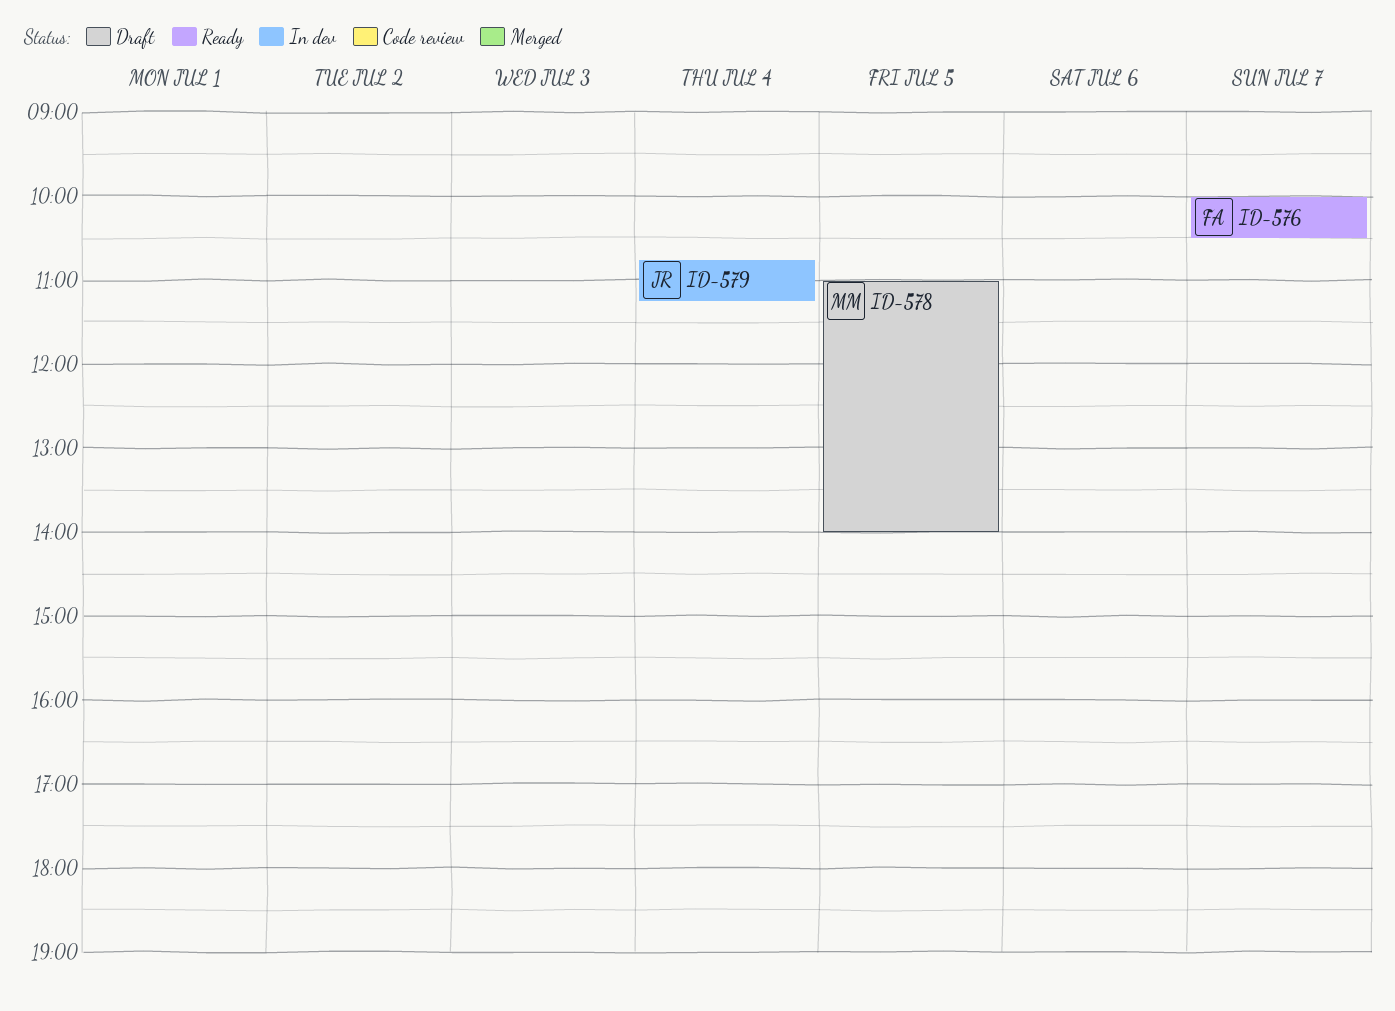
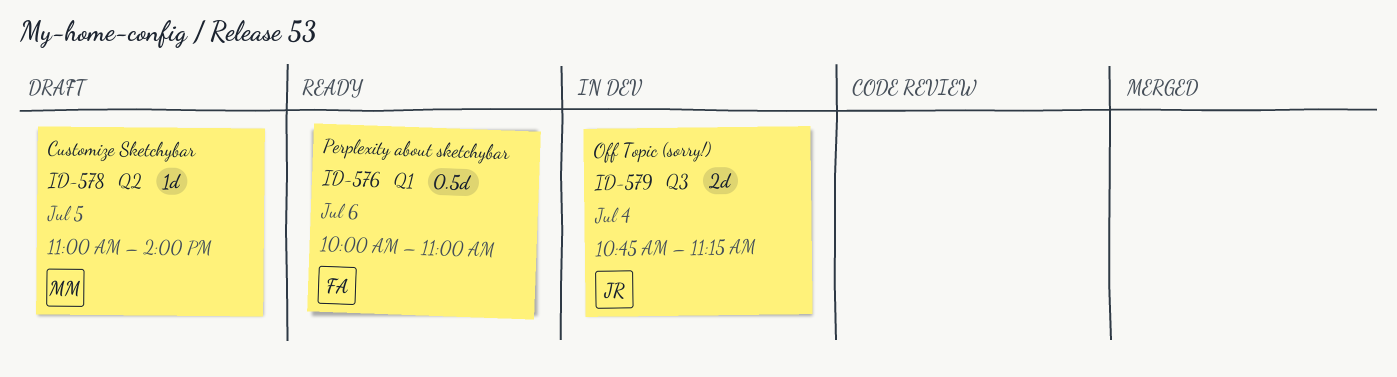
ID-576, day: Jul 7 -> Jul 6
ID-576, ends: 10:30 -> 11:00

